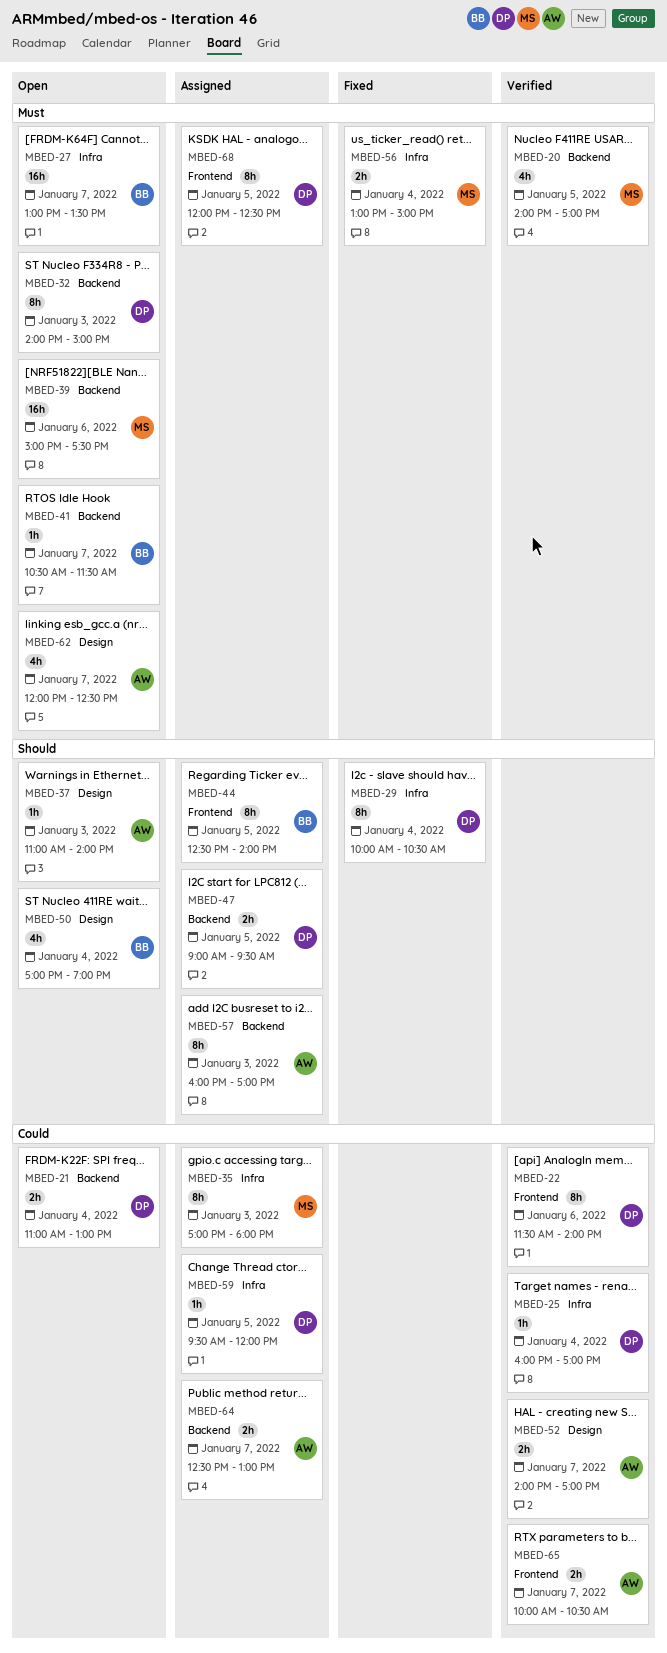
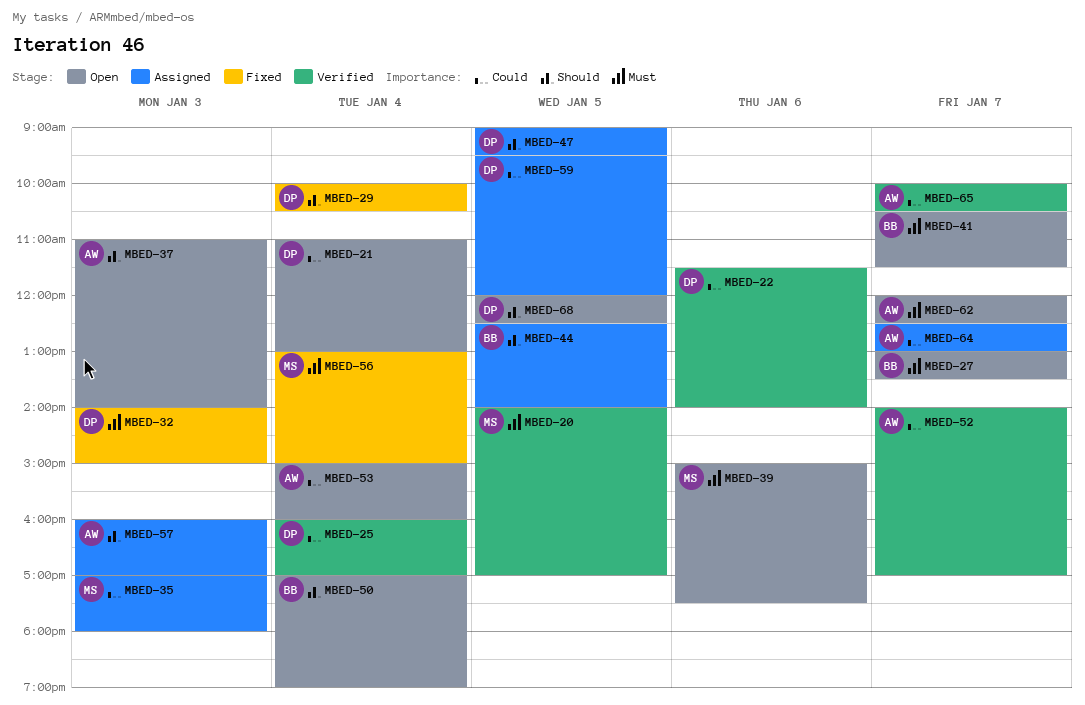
MBED-32, status: Open -> Fixed
MBED-53: none -> present
MBED-68, status: Assigned -> Open
MBED-68, priority: Must -> Should

